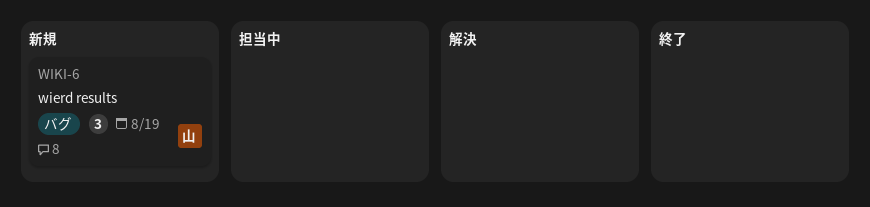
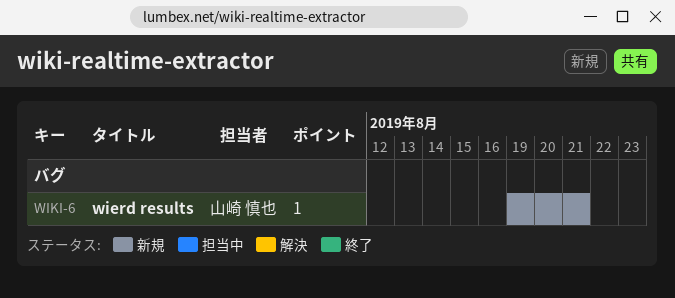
WIKI-6, estimate: 3 -> 1
WIKI-6, due: Aug 19 -> Aug 21

